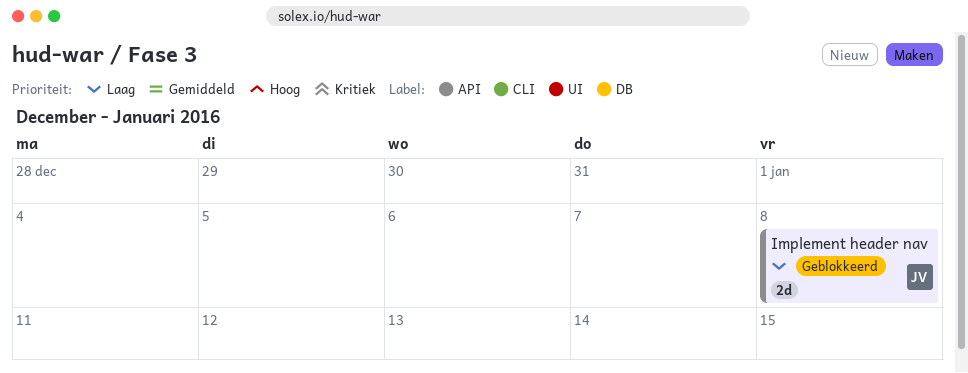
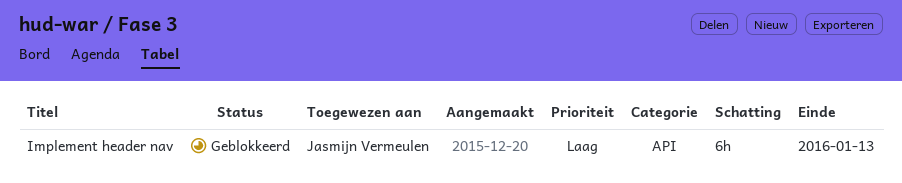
Implement header nav, estimate: 2d -> 6h
Implement header nav, due: Jan 8 -> Jan 13

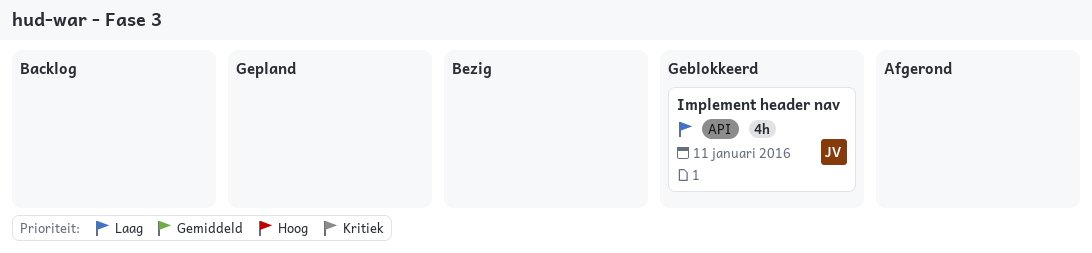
Implement header nav, estimate: 6h -> 4h
Implement header nav, due: Jan 13 -> Jan 11

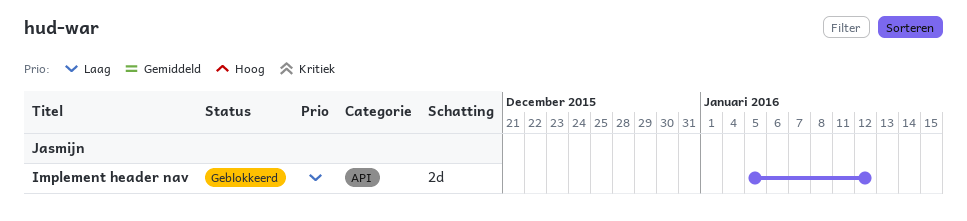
Implement header nav, estimate: 4h -> 2d
Implement header nav, due: Jan 11 -> Jan 12

